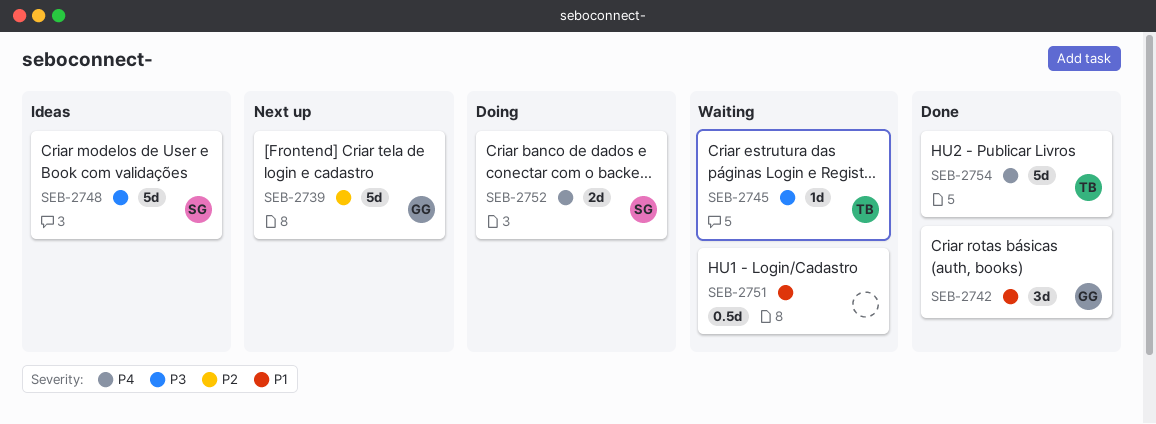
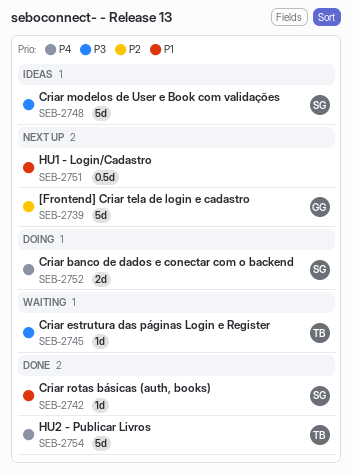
SEB-2742, owner: GG -> SG
SEB-2742, estimate: 3d -> 1d
SEB-2751, status: Waiting -> Next up

